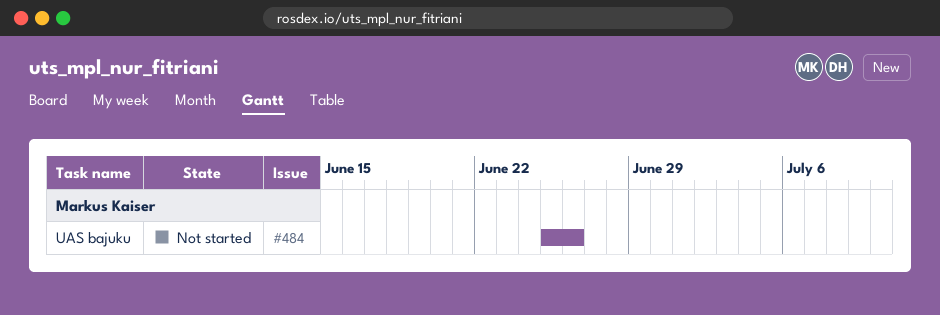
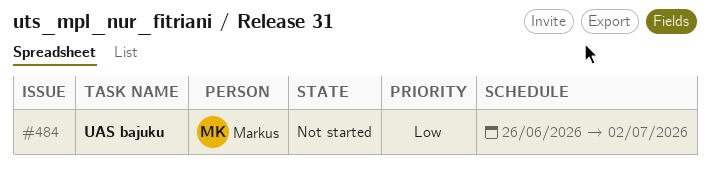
#484, start: Jun 25 -> Jun 26
#484, due: Jun 26 -> Jul 2

